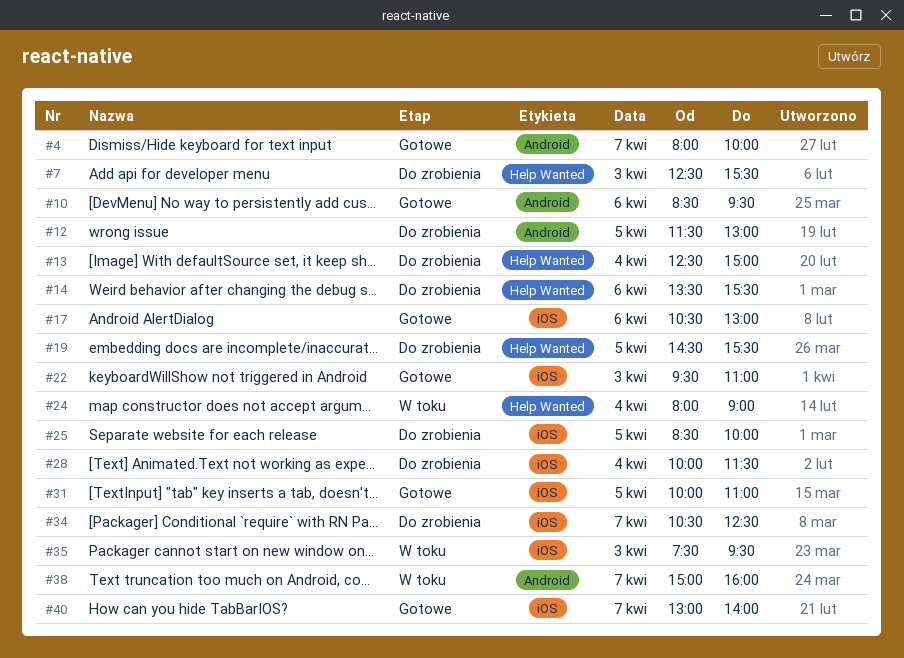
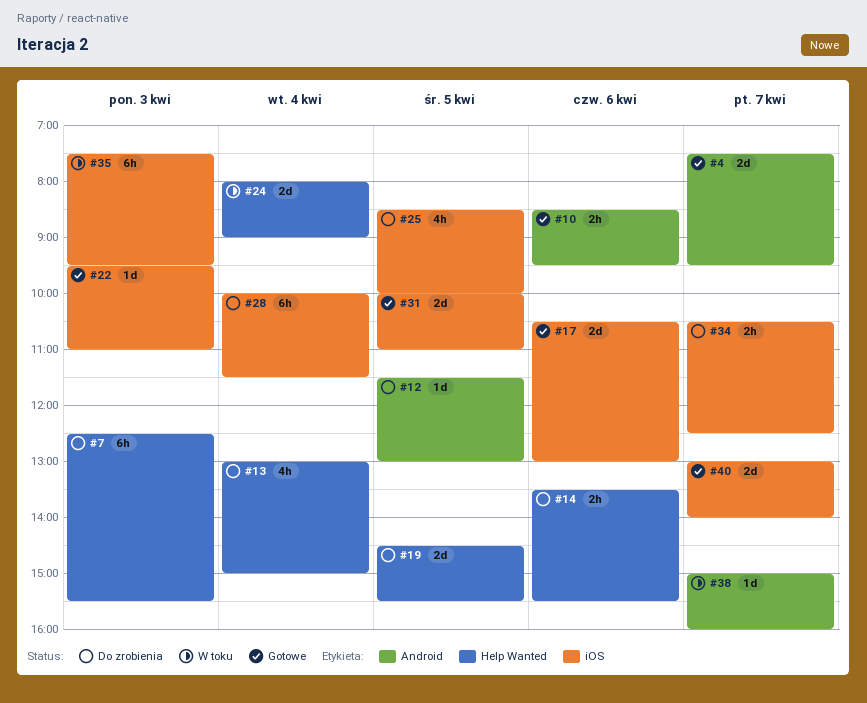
#4, begins: 08:00 -> 07:30
#4, ends: 10:00 -> 09:30
#13, begins: 12:30 -> 13:00

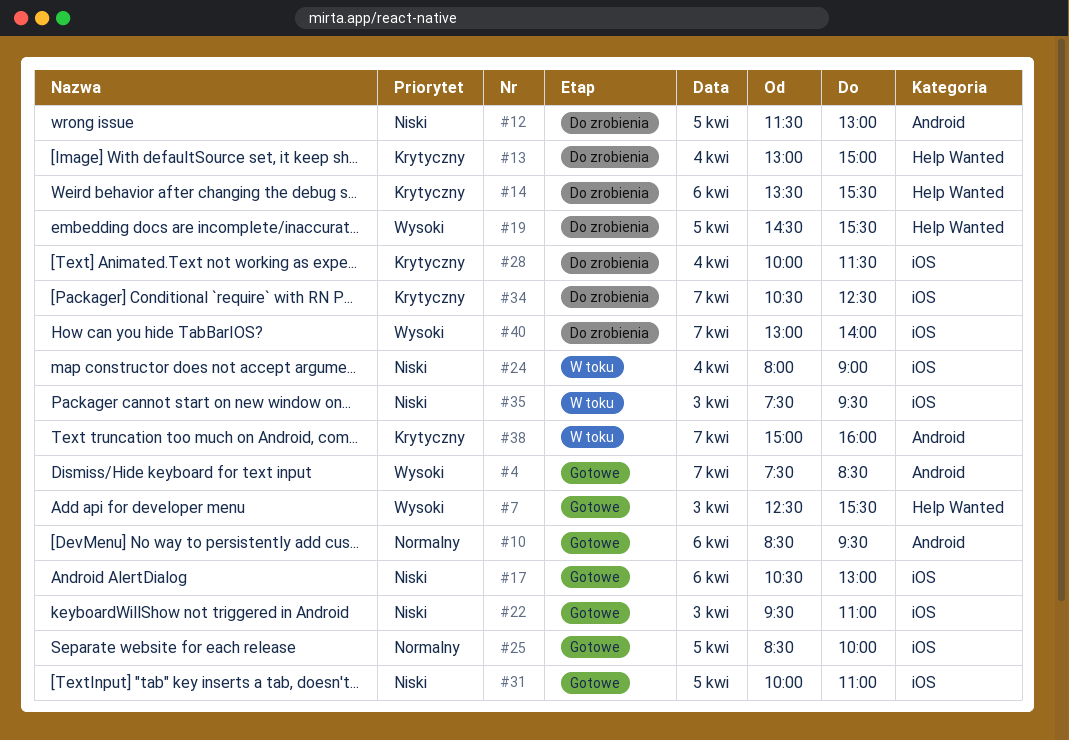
#4, ends: 09:30 -> 08:30
#7, status: Do zrobienia -> Gotowe
#24, label: Help Wanted -> iOS
#25, status: Do zrobienia -> Gotowe
#40, status: Gotowe -> Do zrobienia

